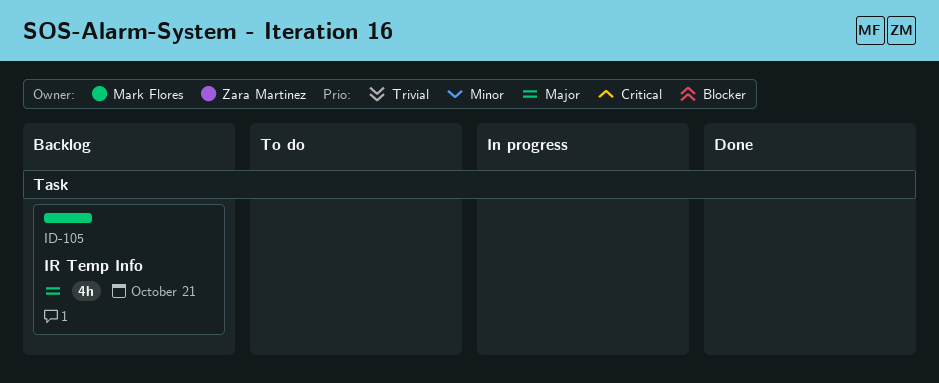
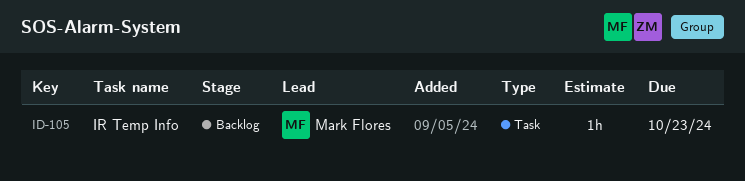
ID-105, estimate: 4h -> 1h
ID-105, due: Oct 21 -> Oct 23

